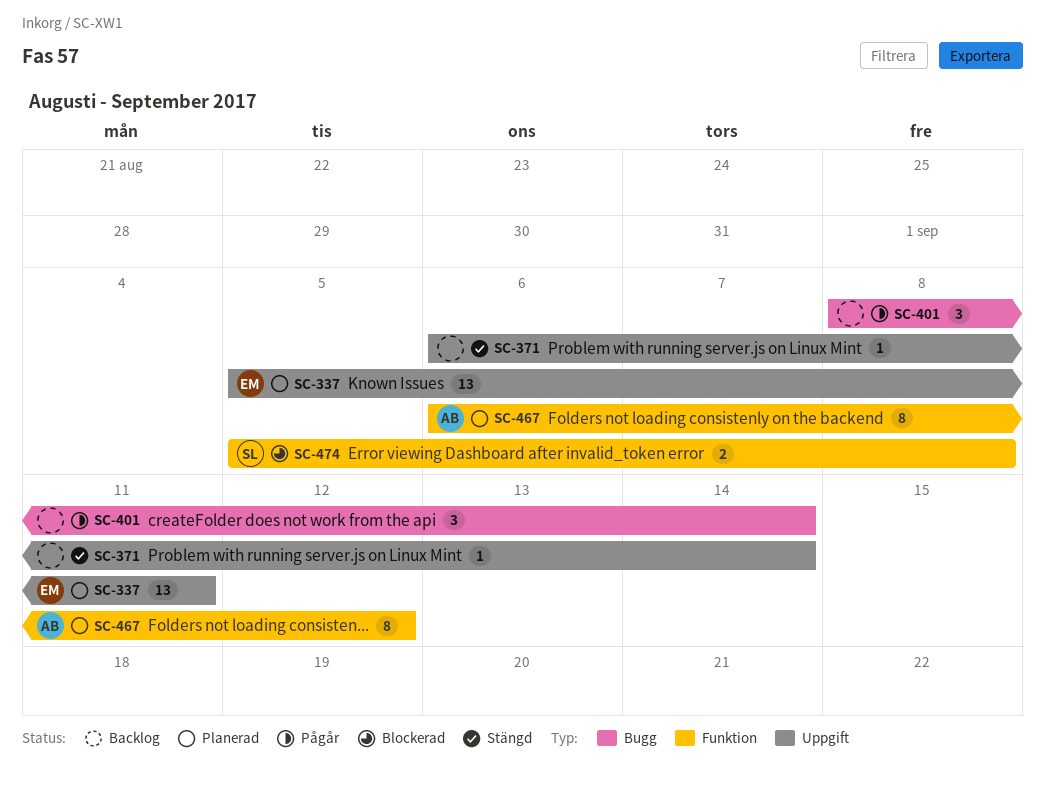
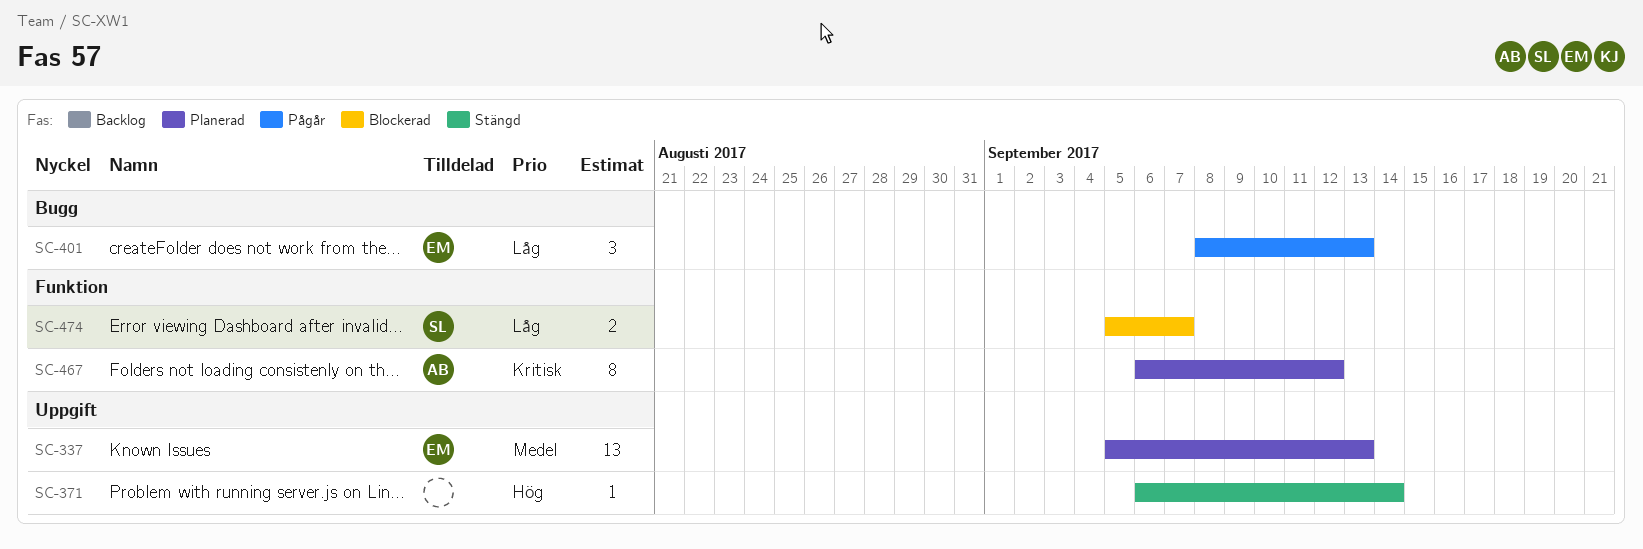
SC-337, due: Sep 11 -> Sep 13
SC-401, owner: none -> EM
SC-401, due: Sep 14 -> Sep 13
SC-474, due: Sep 8 -> Sep 7

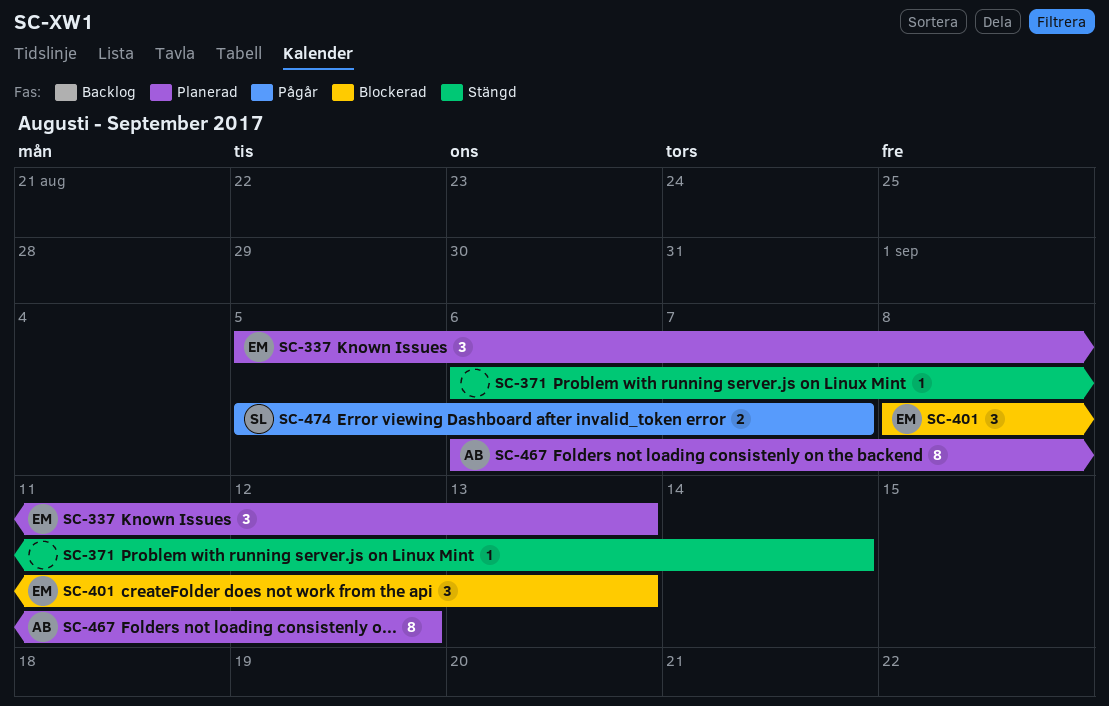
SC-337, estimate: 13 -> 3
SC-401, status: Pågår -> Blockerad
SC-474, status: Blockerad -> Pågår

